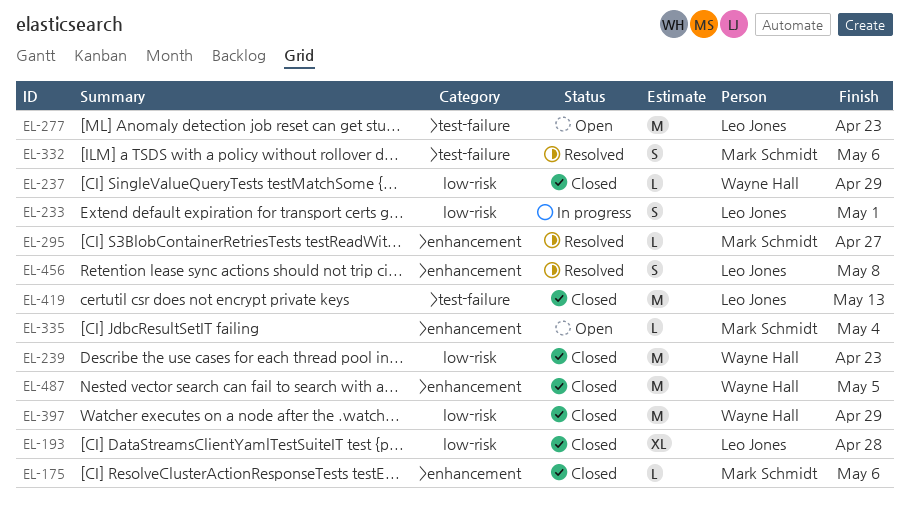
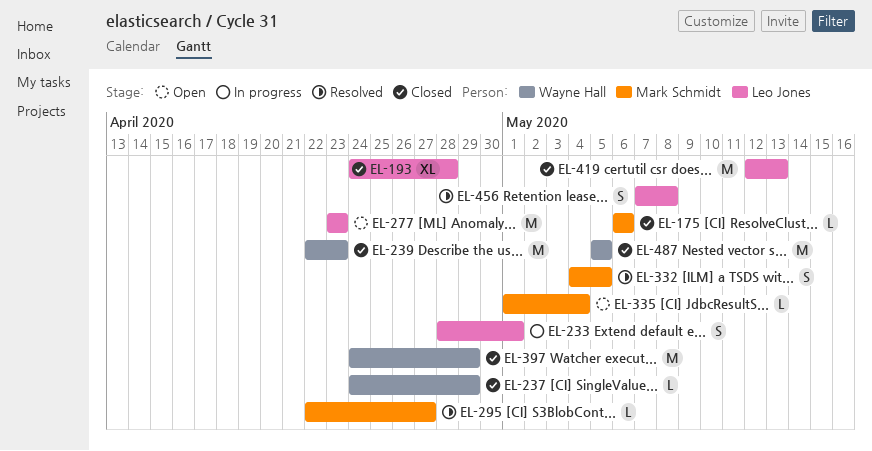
EL-332, due: May 6 -> May 5

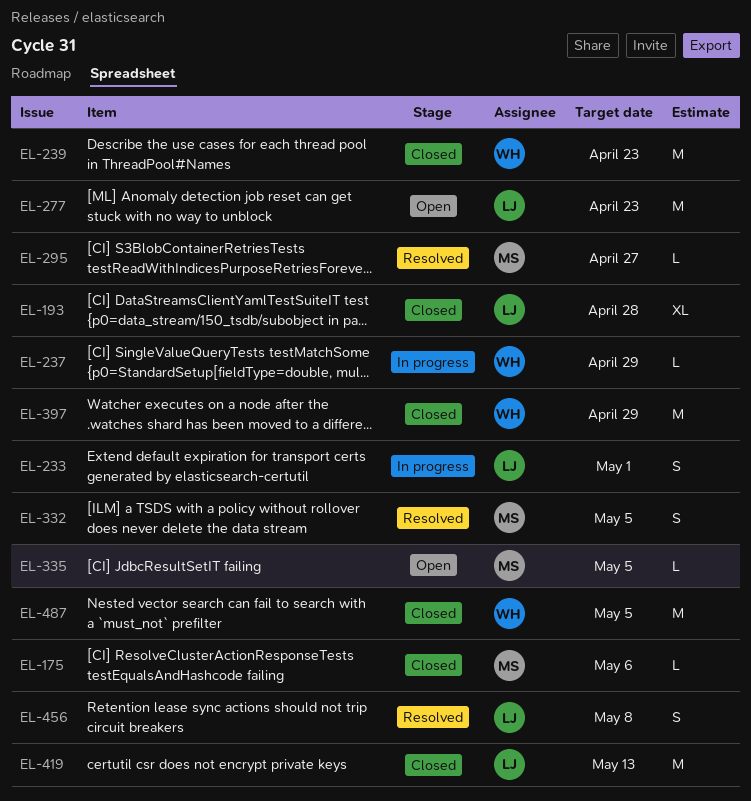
EL-237, status: Closed -> In progress
EL-335, due: May 4 -> May 5

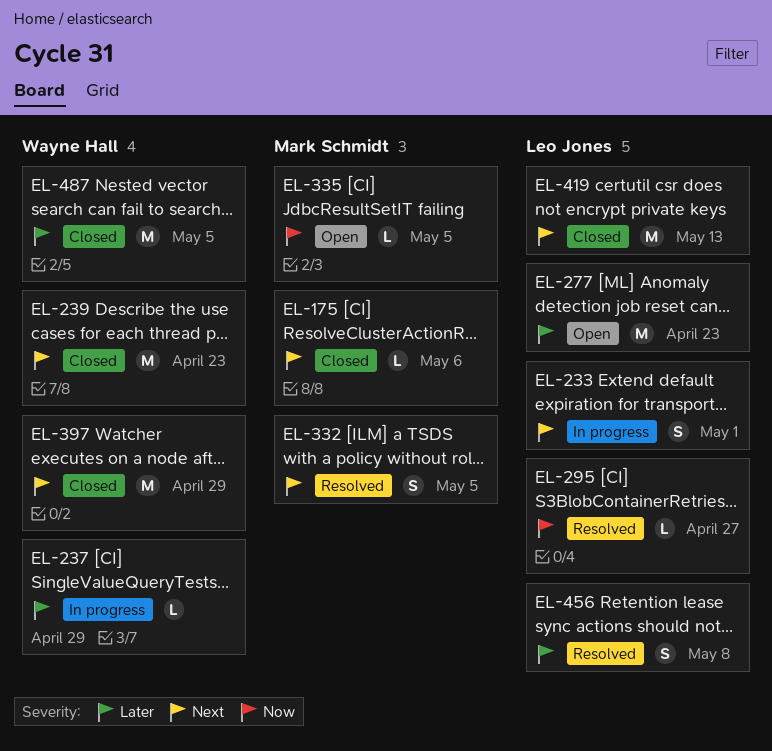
EL-193: present -> none
EL-295, owner: Mark Schmidt -> Leo Jones

